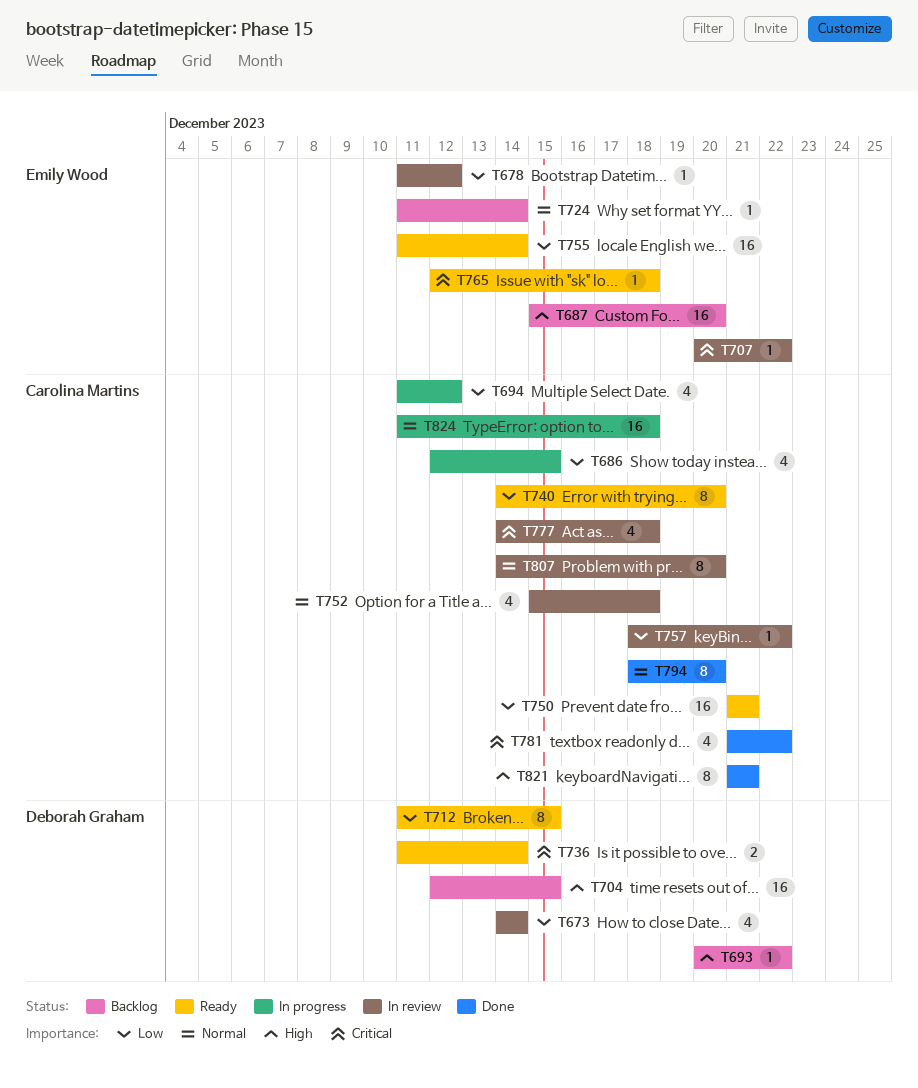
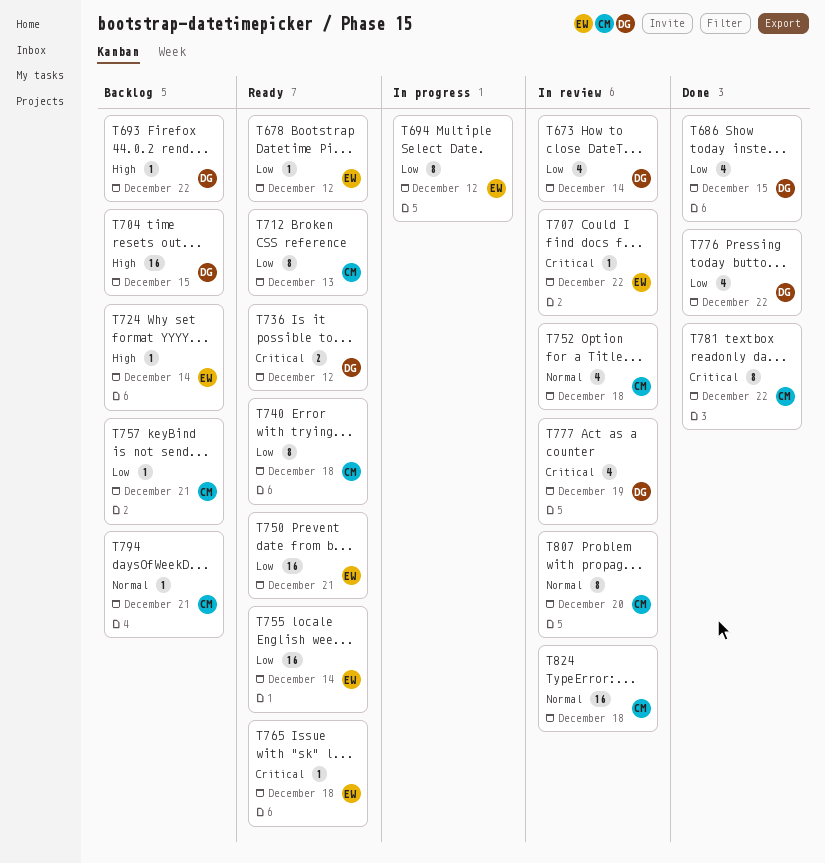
T678, status: In review -> Ready
T686, status: In progress -> Done
T686, owner: Carolina Martins -> Deborah Graham
T687: present -> none
T694, owner: Carolina Martins -> Emily Wood
T694, estimate: 4 -> 8
T712, owner: Deborah Graham -> Carolina Martins
T712, due: Dec 15 -> Dec 13
T724, priority: Normal -> High
T736, due: Dec 14 -> Dec 12
T740, due: Dec 20 -> Dec 18
T750, owner: Carolina Martins -> Emily Wood
T757, status: In review -> Backlog
T757, due: Dec 22 -> Dec 21
T776: none -> present
T777, owner: Carolina Martins -> Deborah Graham
T777, due: Dec 18 -> Dec 19
T781, estimate: 4 -> 8
T794, status: Done -> Backlog
T794, estimate: 8 -> 1
T794, due: Dec 20 -> Dec 21
T821: present -> none
T824, status: In progress -> In review

